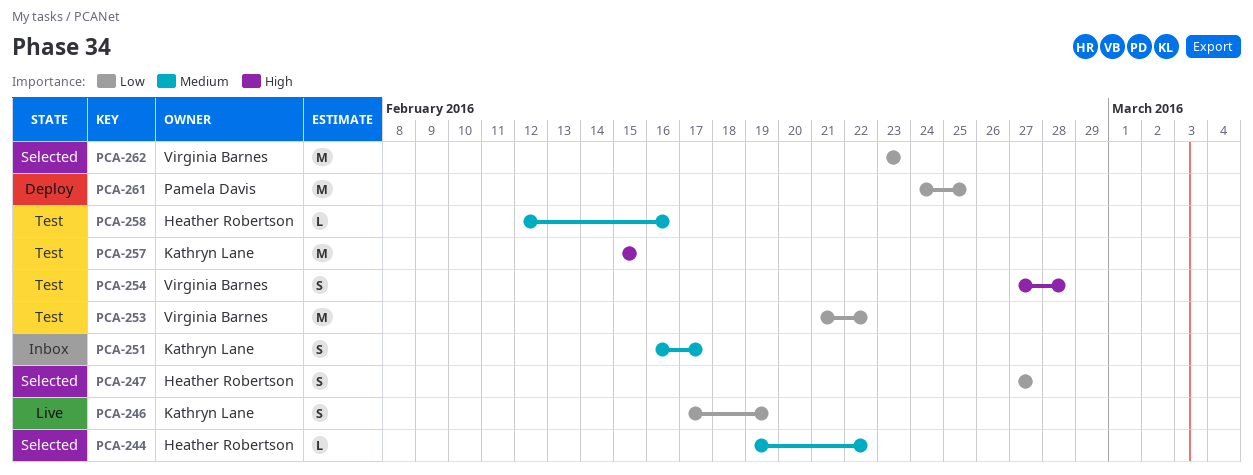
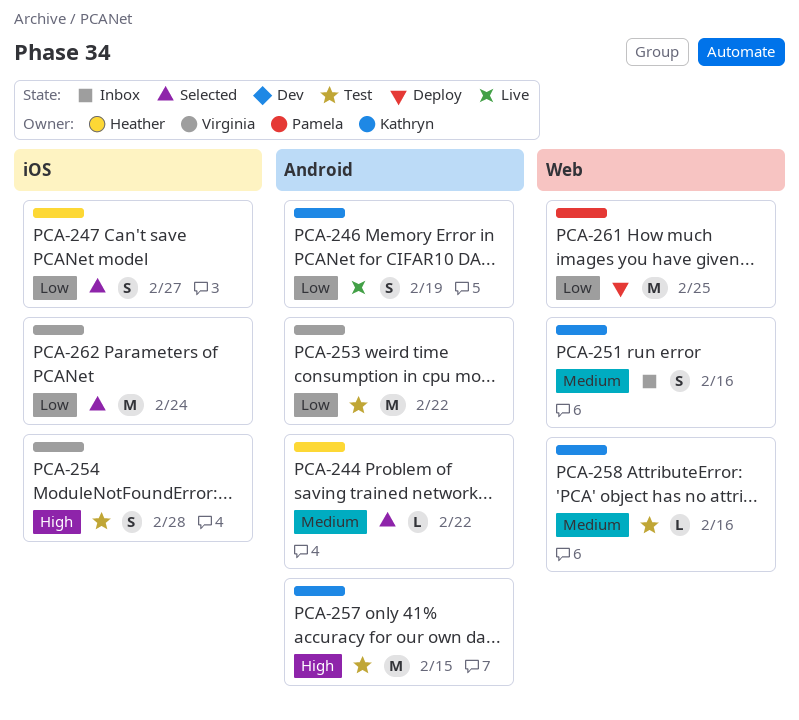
PCA-251, due: Feb 17 -> Feb 16
PCA-258, owner: Heather Robertson -> Kathryn Lane
PCA-262, due: Feb 23 -> Feb 24

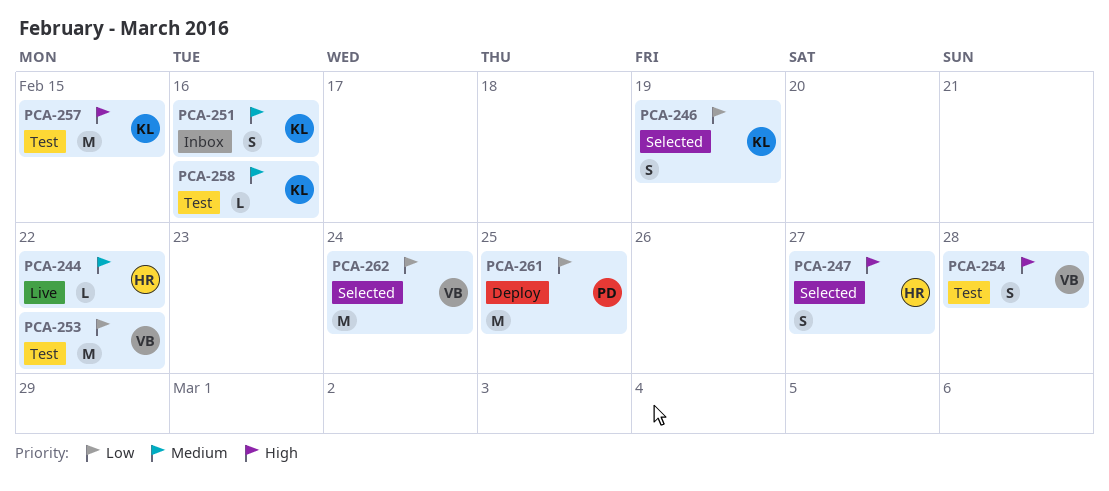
PCA-244, status: Selected -> Live
PCA-246, status: Live -> Selected
PCA-247, priority: Low -> High

